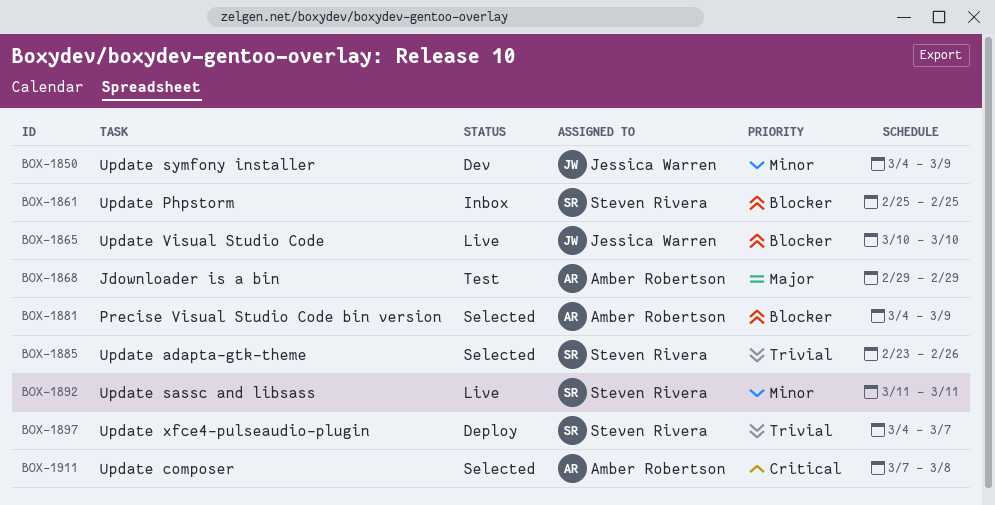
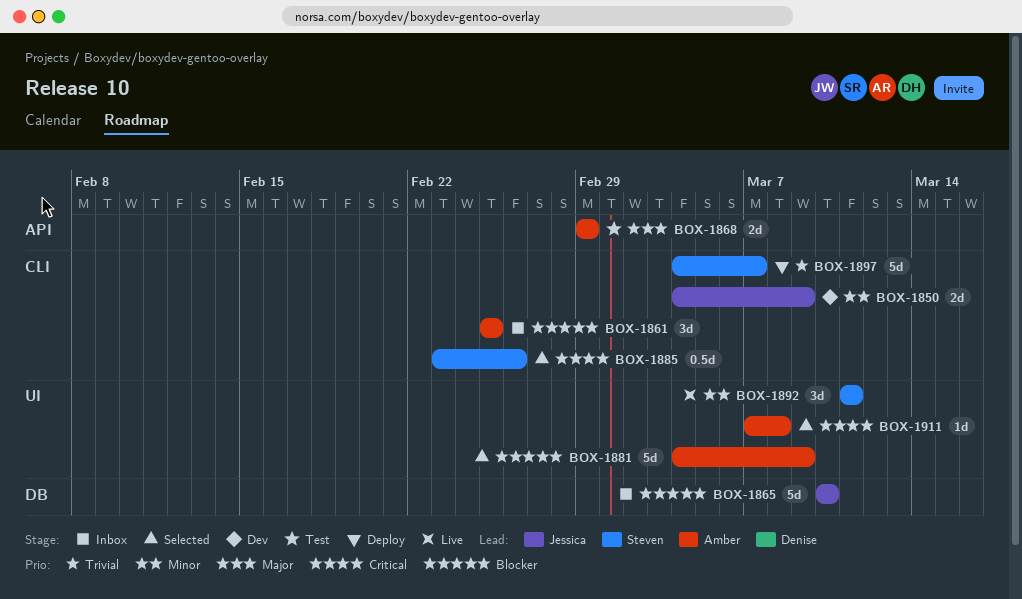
BOX-1861, owner: Steven Rivera -> Amber Robertson
BOX-1865, status: Live -> Inbox
BOX-1885, priority: Trivial -> Critical

